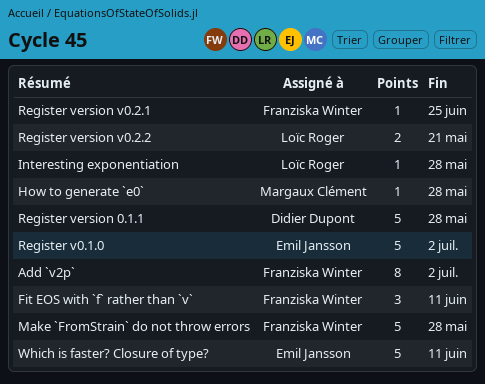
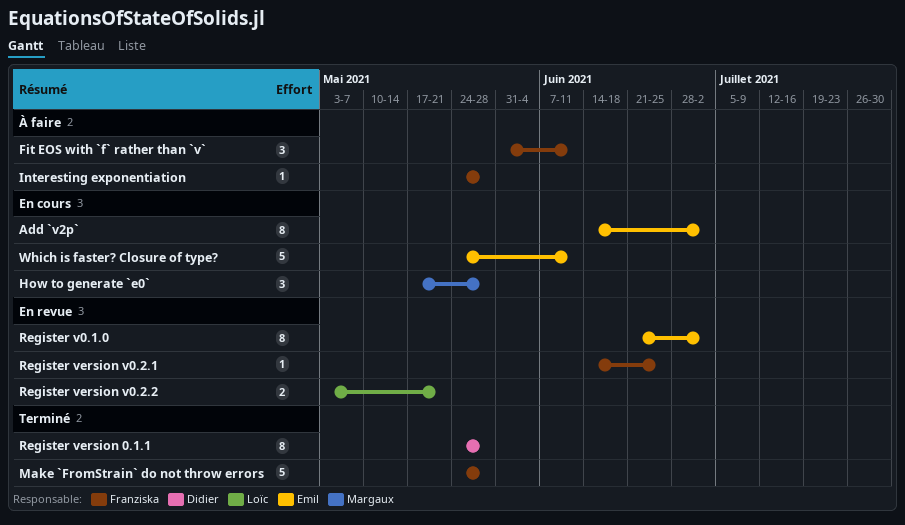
Add `v2p`, owner: Franziska Winter -> Emil Jansson
How to generate `e0`, estimate: 1 -> 3
Interesting exponentiation, owner: Loïc Roger -> Franziska Winter
Register v0.1.0, estimate: 5 -> 8
Register version 0.1.1, estimate: 5 -> 8

